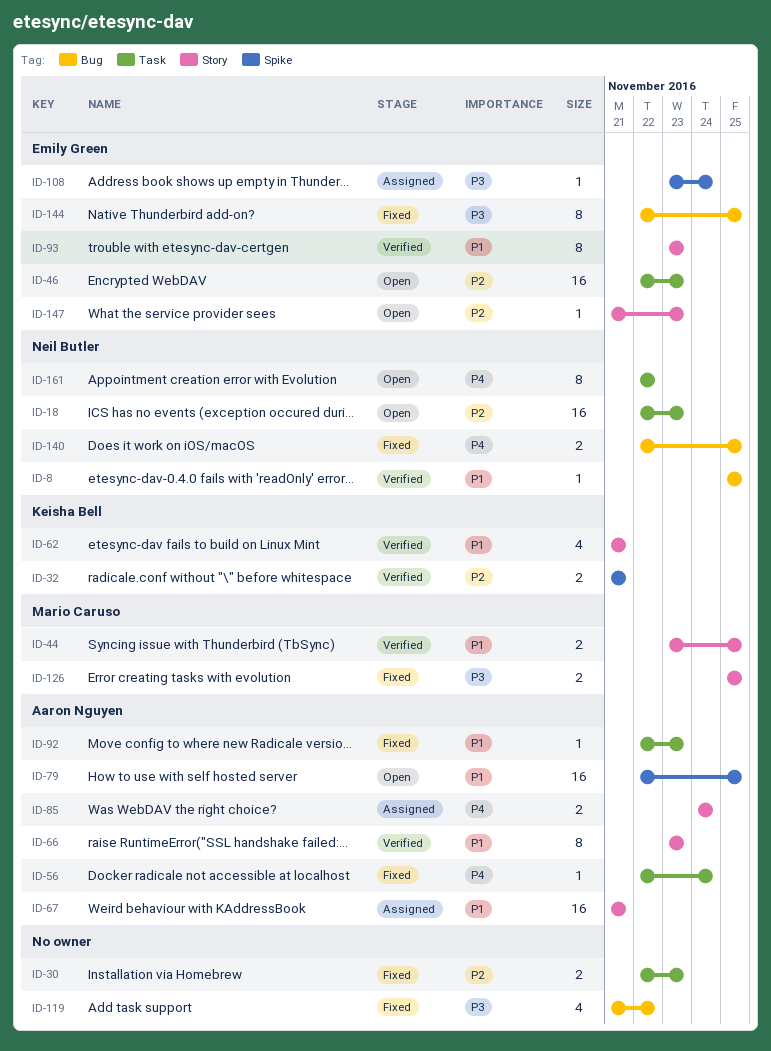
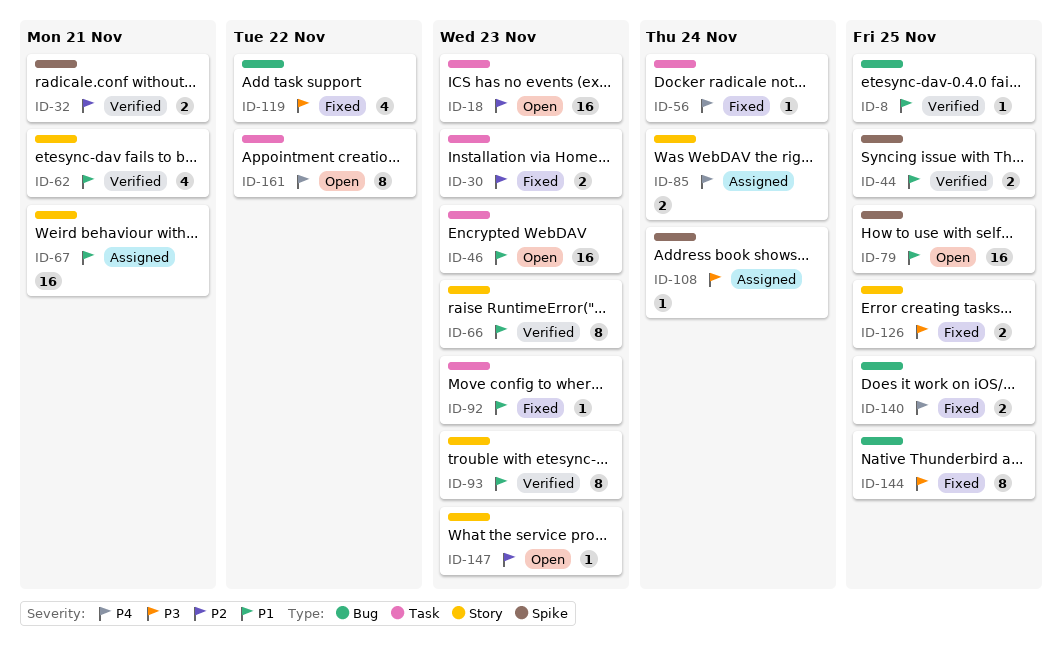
ID-44, label: Story -> Spike
ID-46, priority: P2 -> P1

